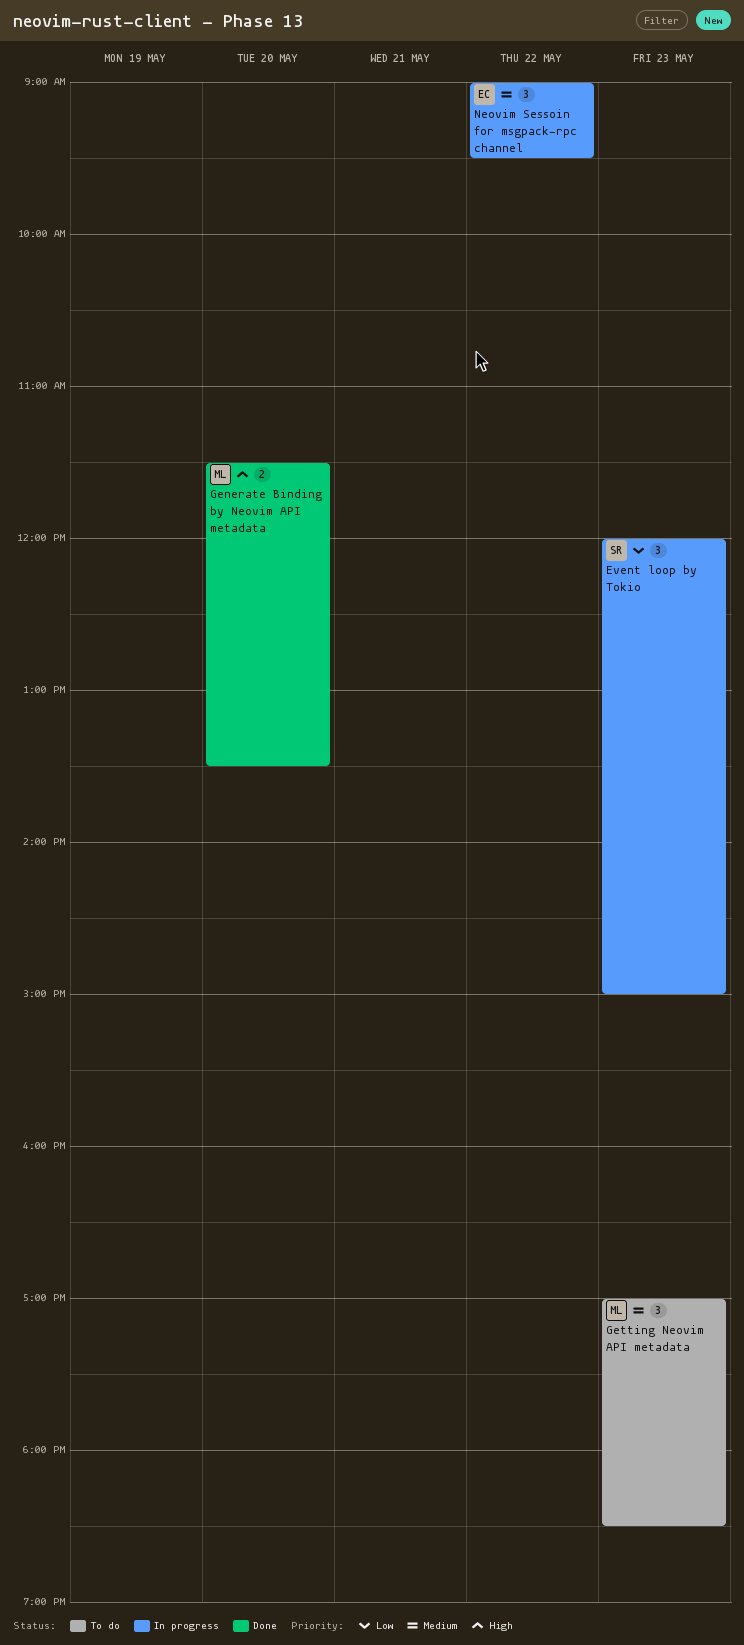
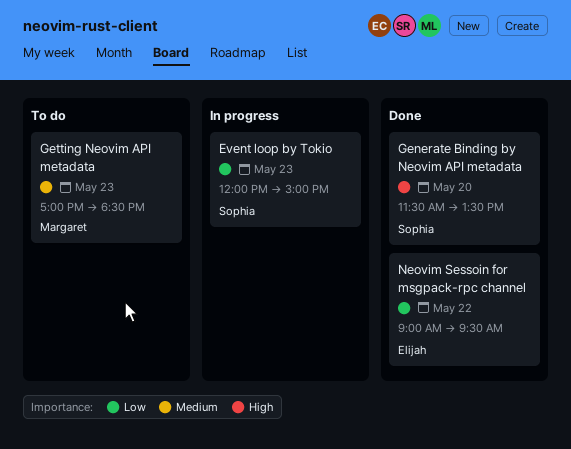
Generate Binding by Neovim API metadata, owner: Margaret -> Sophia
Neovim Sessoin for msgpack-rpc channel, status: In progress -> Done
Neovim Sessoin for msgpack-rpc channel, priority: Medium -> Low

